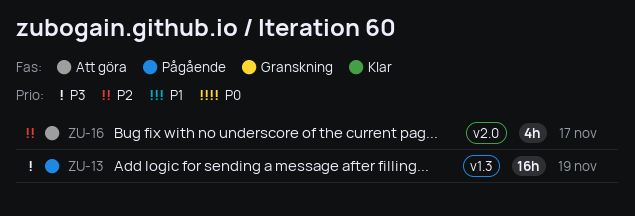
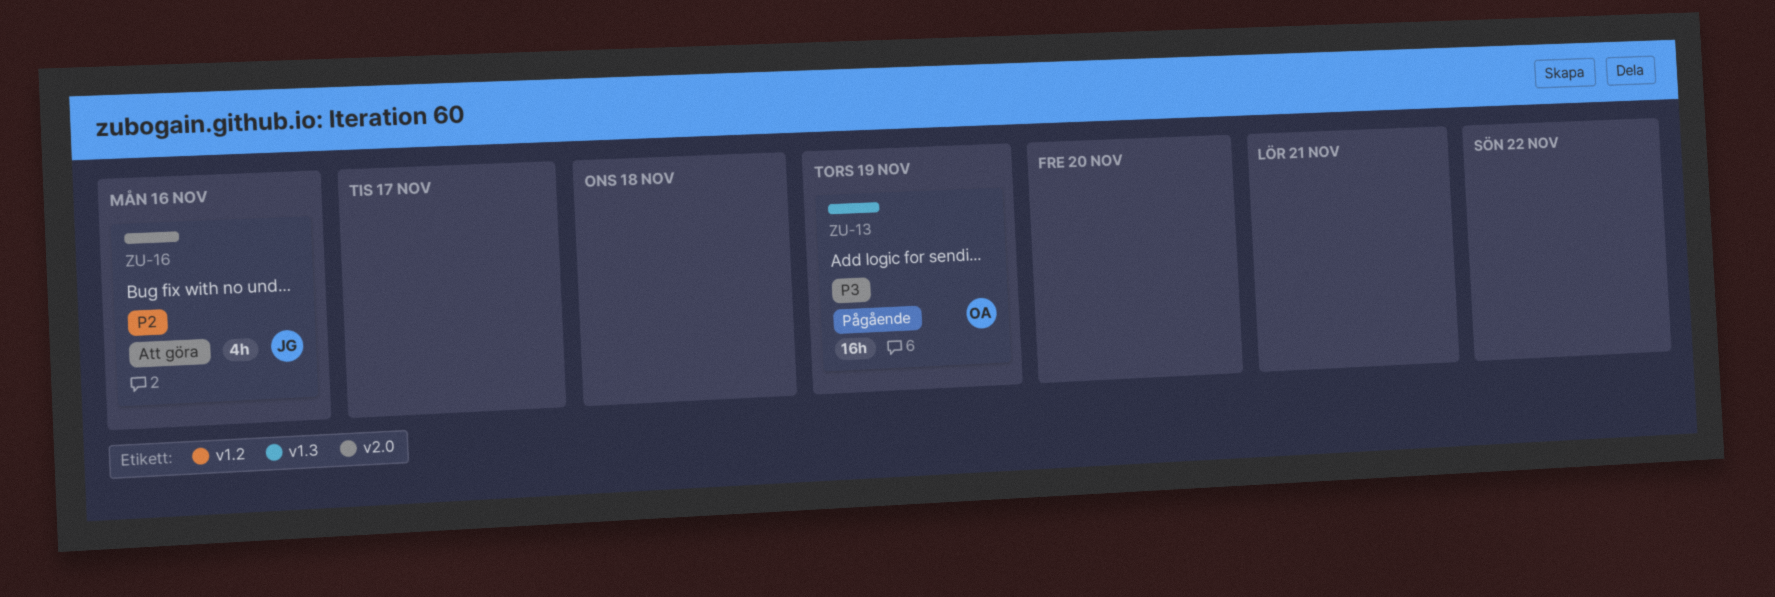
ZU-16, due: Nov 17 -> Nov 16

